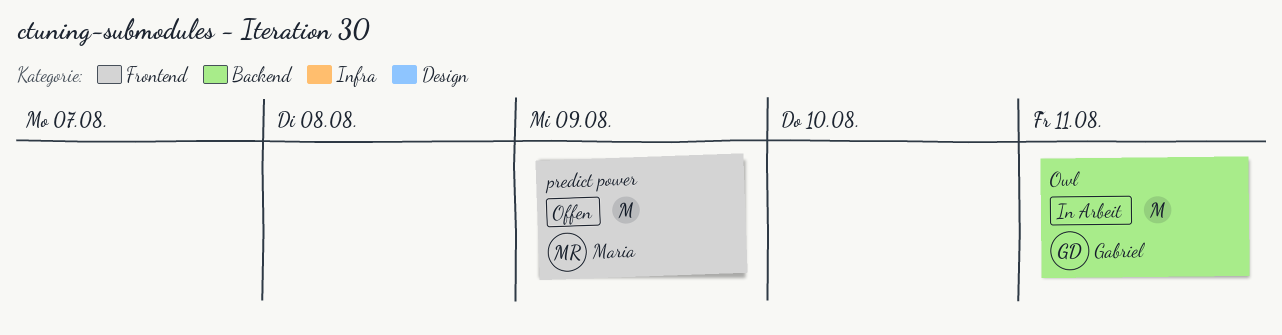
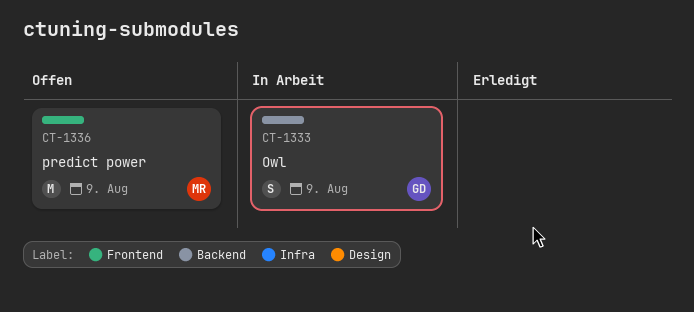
Owl, estimate: M -> S
Owl, due: Aug 11 -> Aug 9

